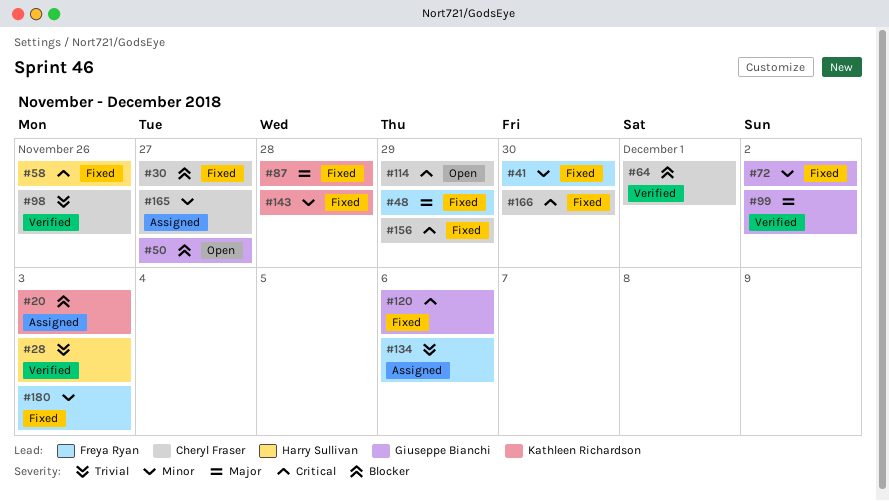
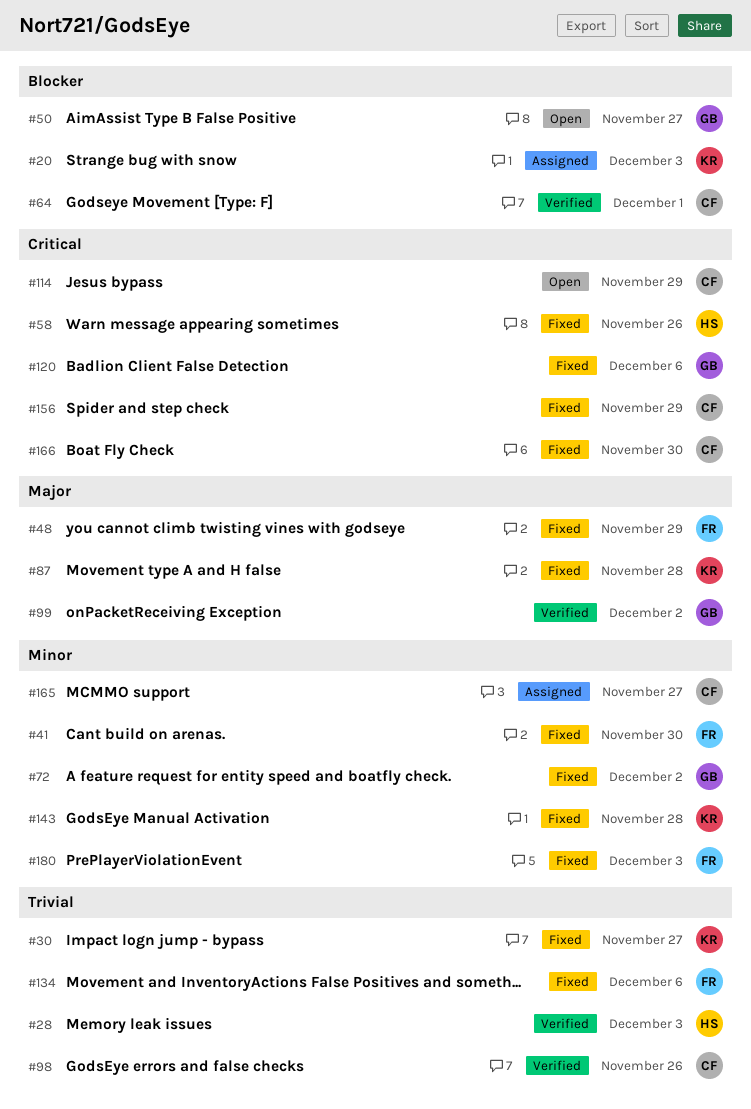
#30, owner: Cheryl Fraser -> Kathleen Richardson
#30, priority: Blocker -> Trivial
#134, status: Assigned -> Fixed

